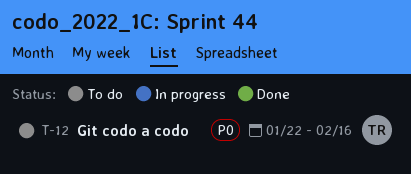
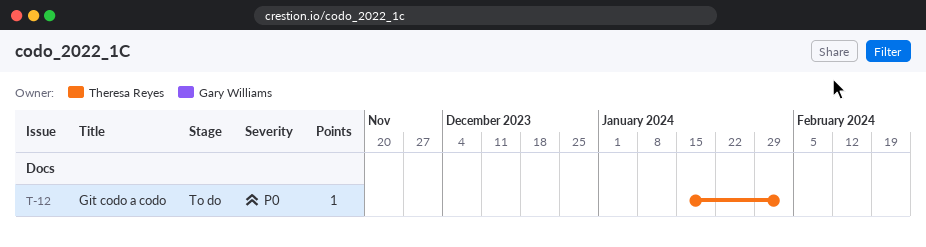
T-12, start: Jan 22 -> Jan 15
T-12, due: Feb 16 -> Feb 2

